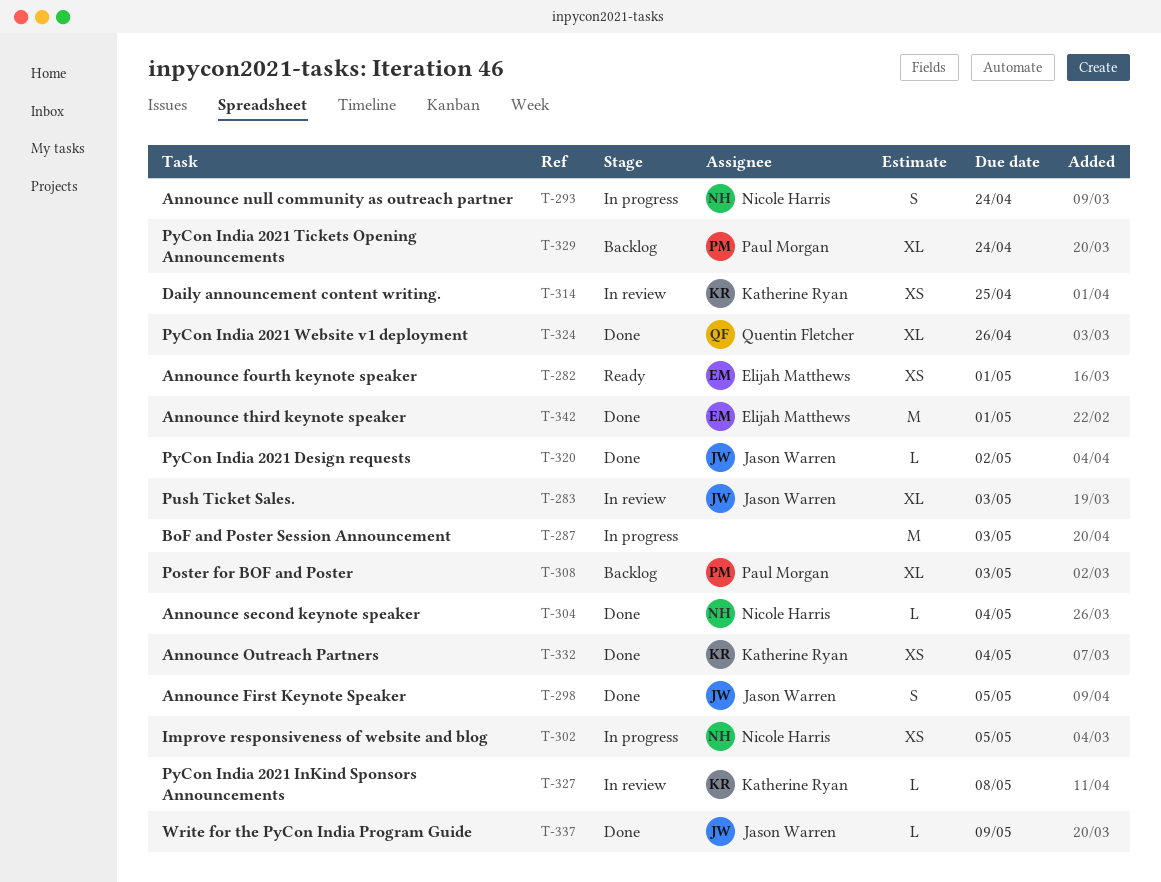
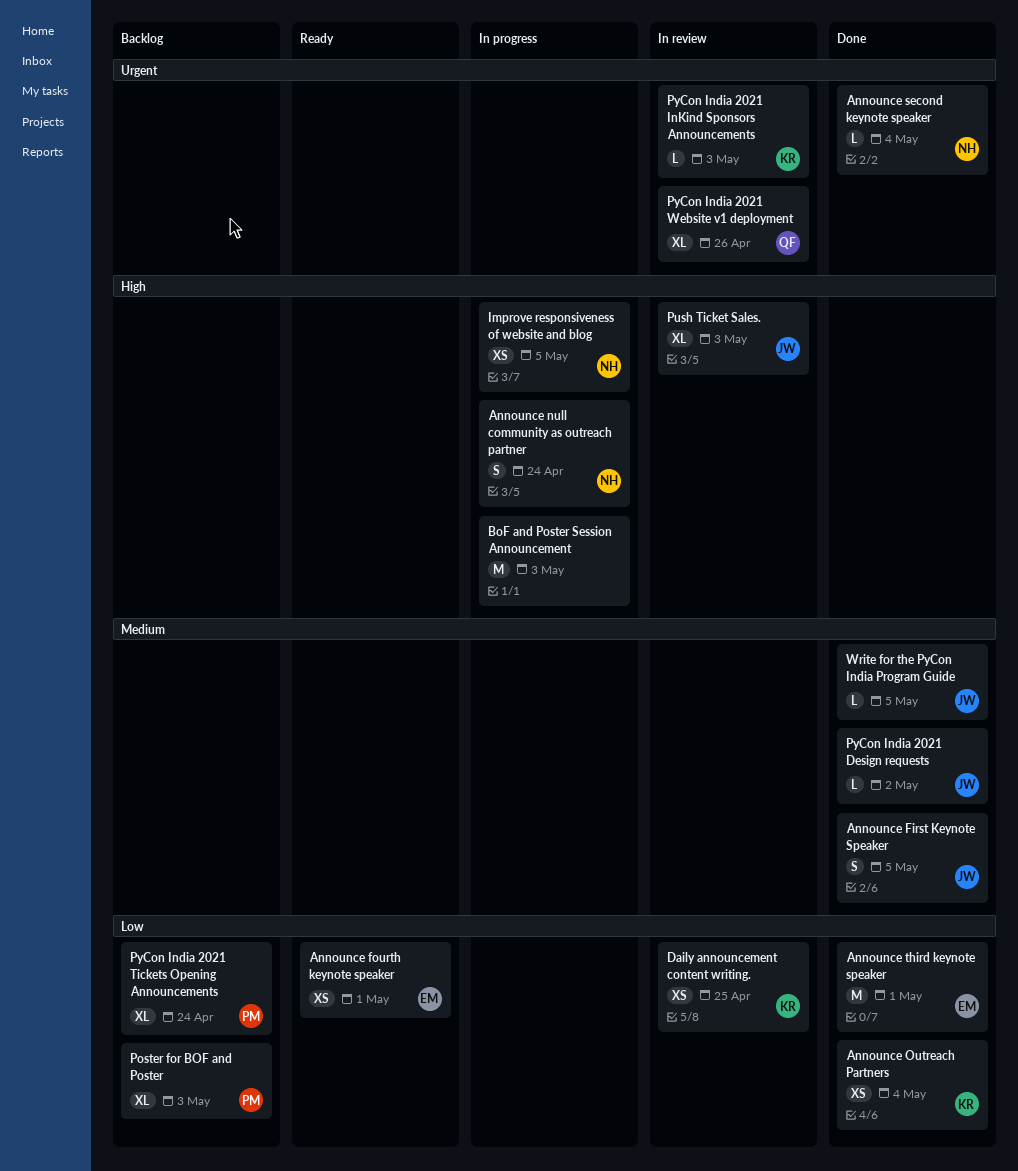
PyCon India 2021 InKind Sponsors Announcements, due: May 8 -> May 3
PyCon India 2021 Website v1 deployment, status: Done -> In review
Write for the PyCon India Program Guide, due: May 9 -> May 5

